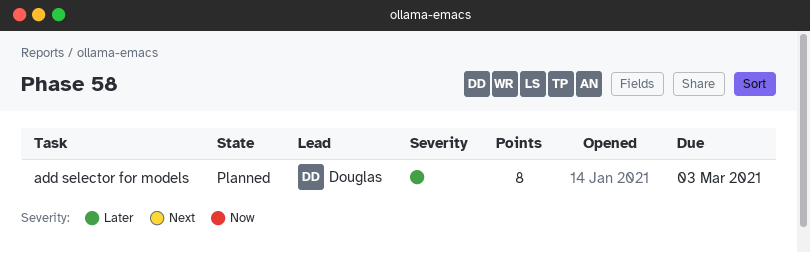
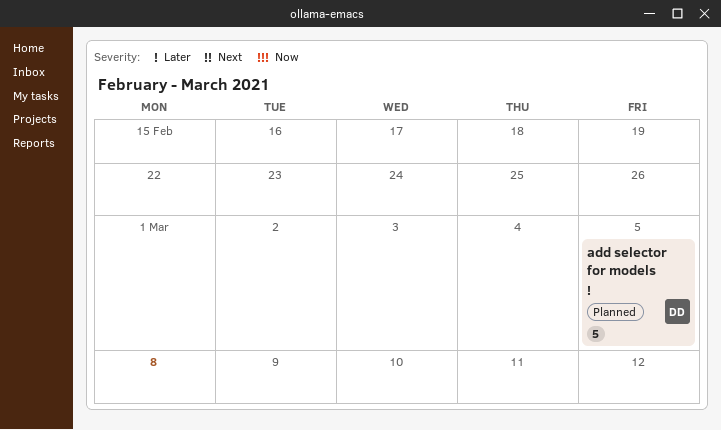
add selector for models, estimate: 8 -> 5
add selector for models, due: Mar 3 -> Mar 5

